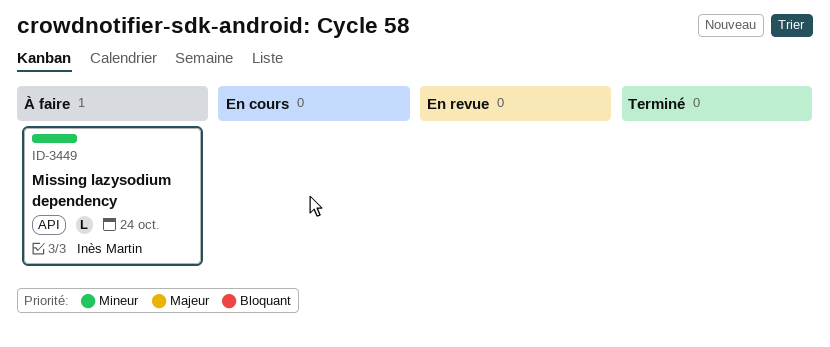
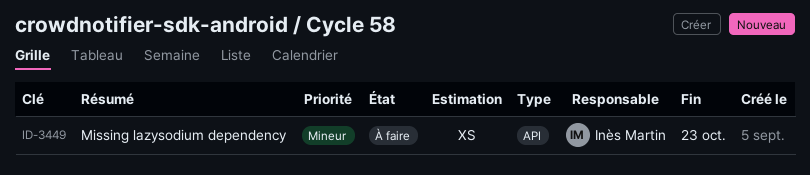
ID-3449, estimate: L -> XS
ID-3449, due: Oct 24 -> Oct 23

